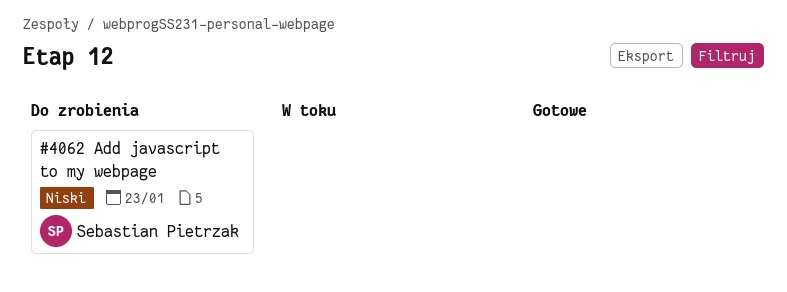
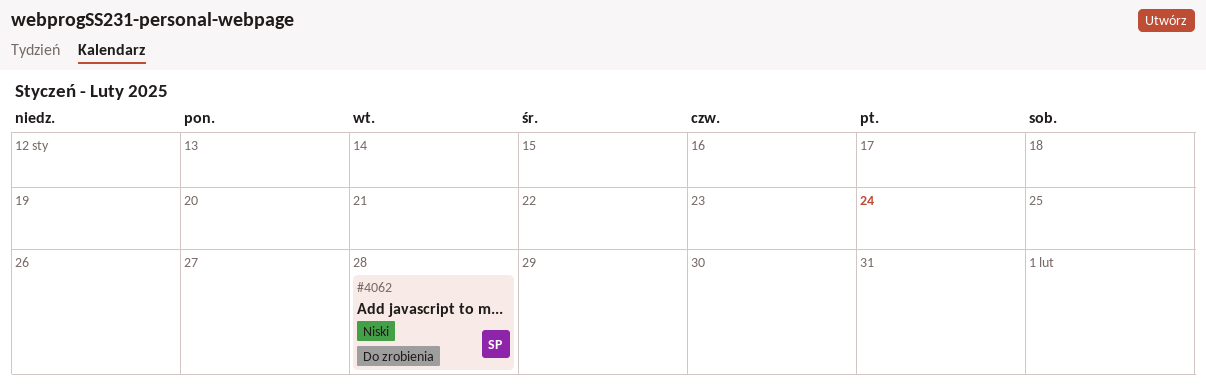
#4062, due: Jan 23 -> Jan 28

